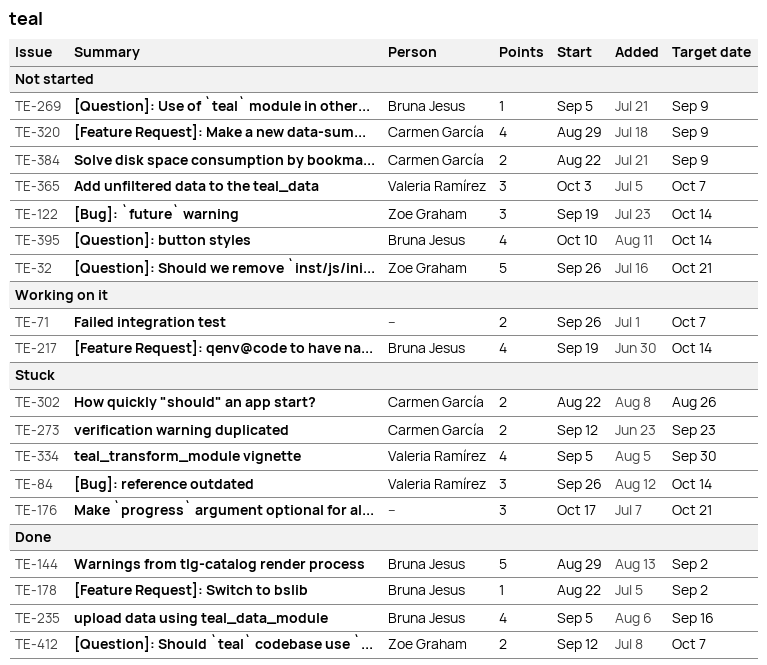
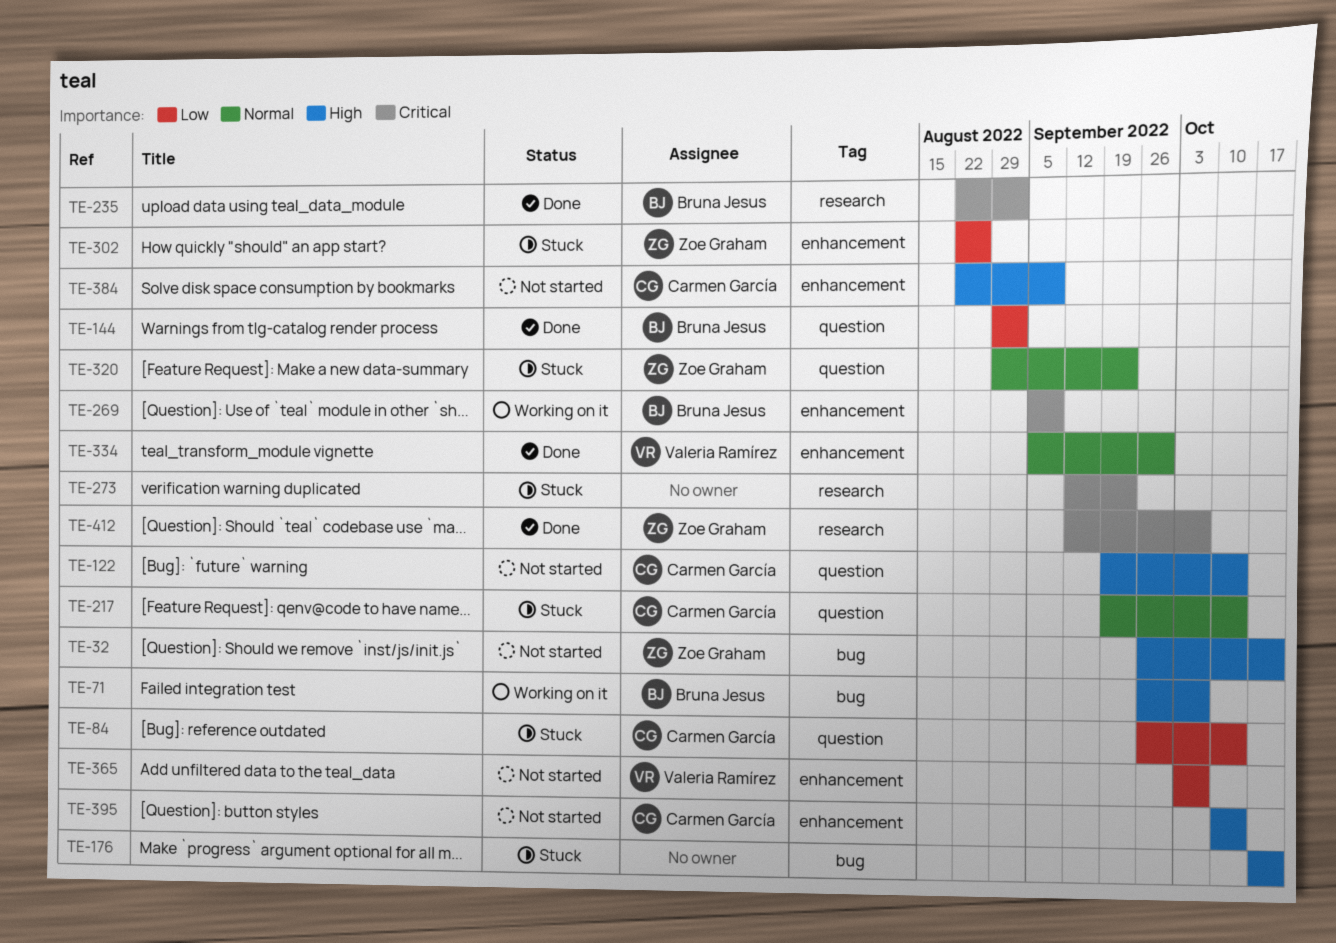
TE-71, owner: none -> Bruna Jesus
TE-84, owner: Valeria Ramírez -> Carmen García
TE-122, owner: Zoe Graham -> Carmen García
TE-178: present -> none
TE-217, status: Working on it -> Stuck
TE-217, owner: Bruna Jesus -> Carmen García
TE-235, start: Sep 5 -> Aug 22
TE-235, due: Sep 16 -> Sep 2
TE-269, status: Not started -> Working on it
TE-273, owner: Carmen García -> none
TE-302, owner: Carmen García -> Zoe Graham
TE-320, status: Not started -> Stuck
TE-320, owner: Carmen García -> Zoe Graham
TE-320, due: Sep 9 -> Sep 23
TE-334, status: Stuck -> Done
TE-395, owner: Bruna Jesus -> Carmen García

